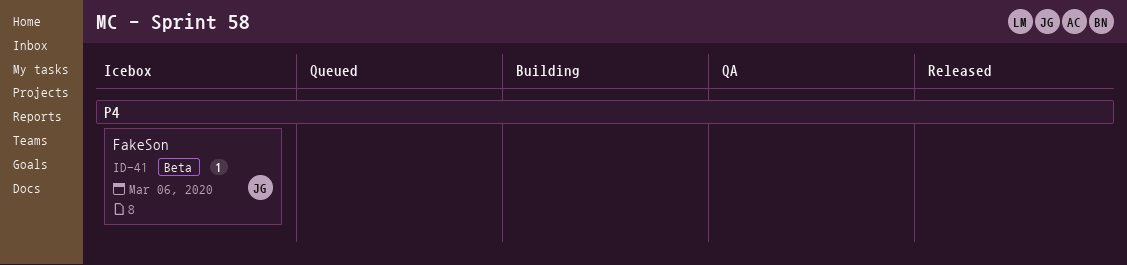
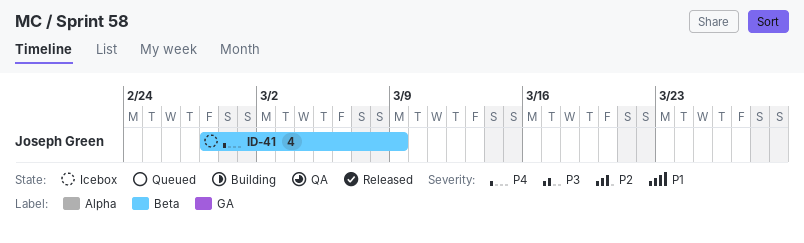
ID-41, estimate: 1 -> 4
ID-41, due: Mar 6 -> Mar 9

